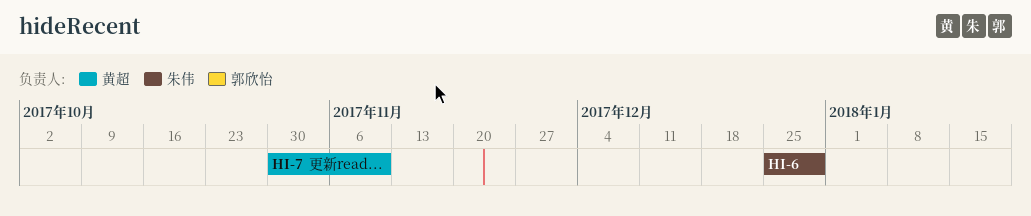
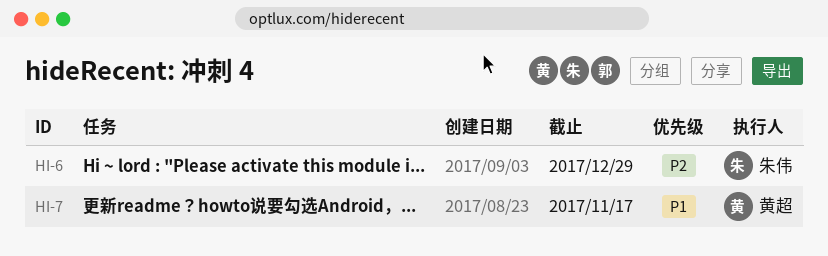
HI-7, due: Nov 10 -> Nov 17

